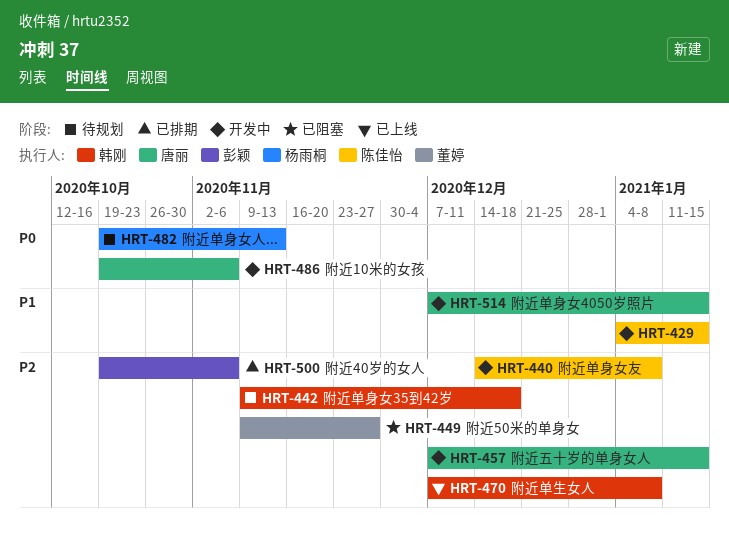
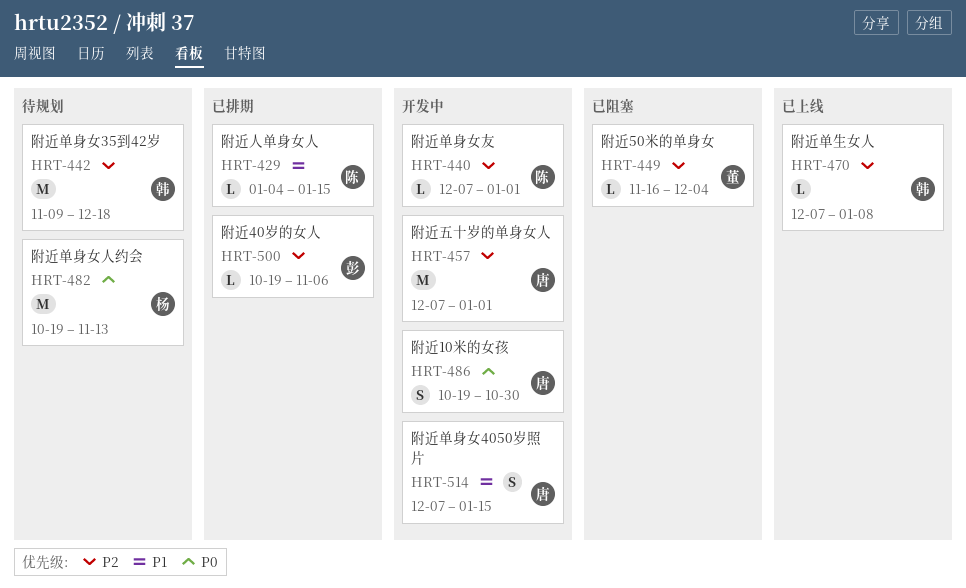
HRT-429, status: 开发中 -> 已排期
HRT-440, start: Dec 14 -> Dec 7
HRT-440, due: Jan 8 -> Jan 1
HRT-449, start: Nov 9 -> Nov 16
HRT-449, due: Nov 27 -> Dec 4
HRT-457, due: Jan 15 -> Jan 1
HRT-486, due: Nov 6 -> Oct 30

